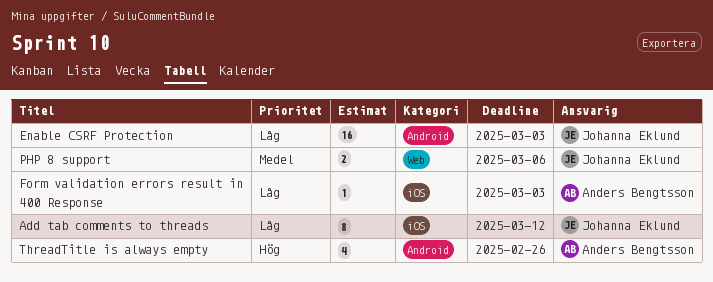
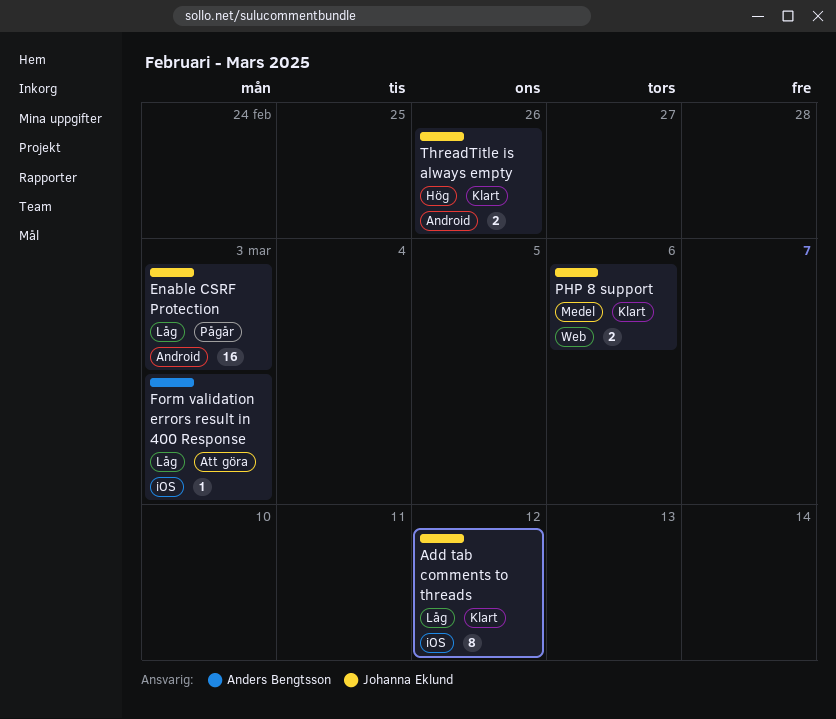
ThreadTitle is always empty, owner: Anders Bengtsson -> Johanna Eklund
ThreadTitle is always empty, estimate: 4 -> 2

